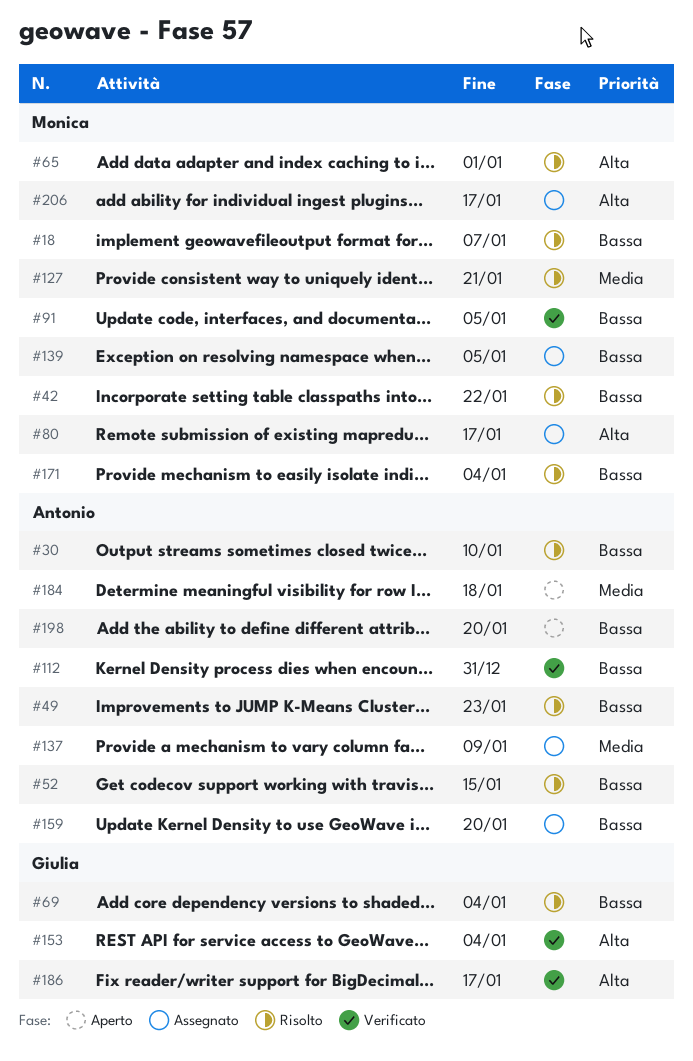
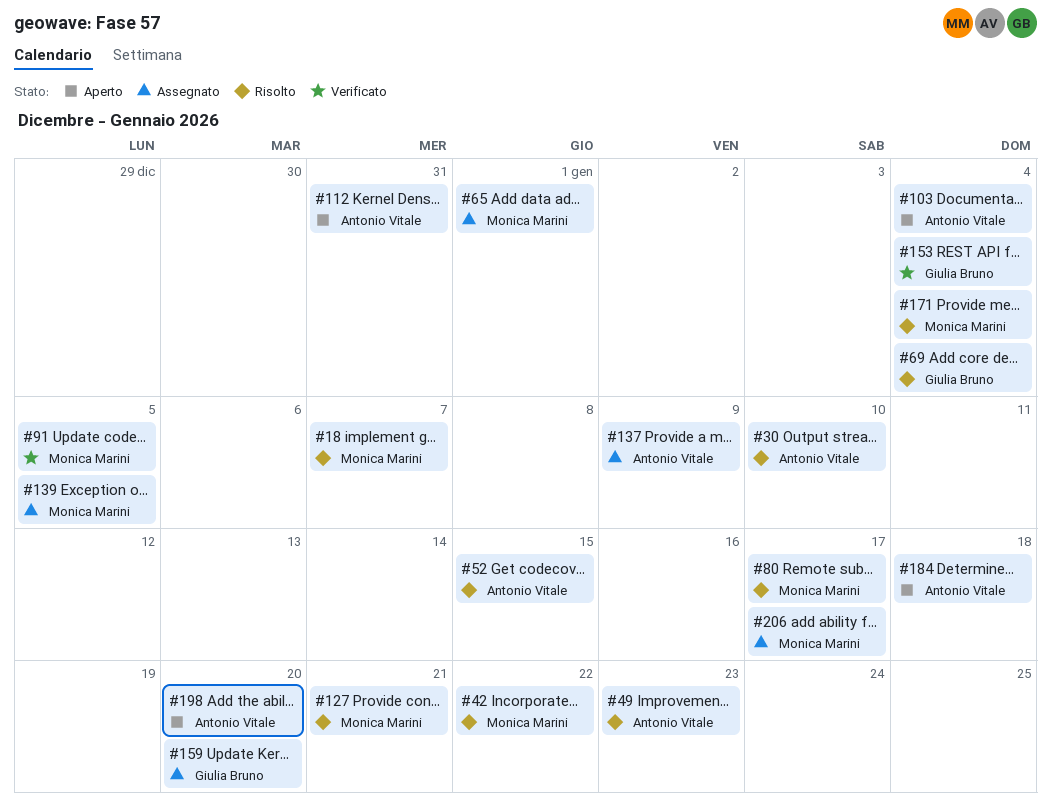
#65, status: Risolto -> Assegnato
#80, status: Assegnato -> Risolto
#103: none -> present
#112, status: Verificato -> Aperto
#159, owner: Antonio Vitale -> Giulia Bruno
#186: present -> none

